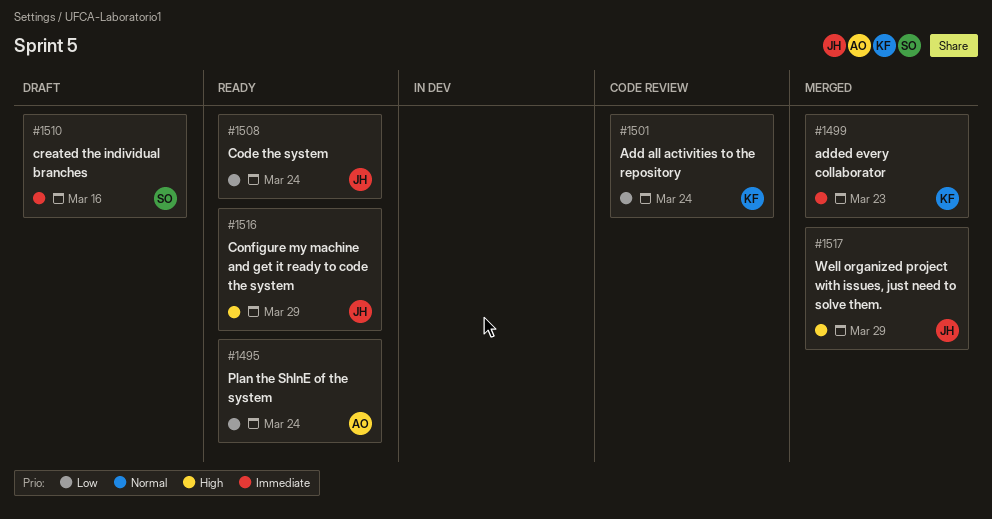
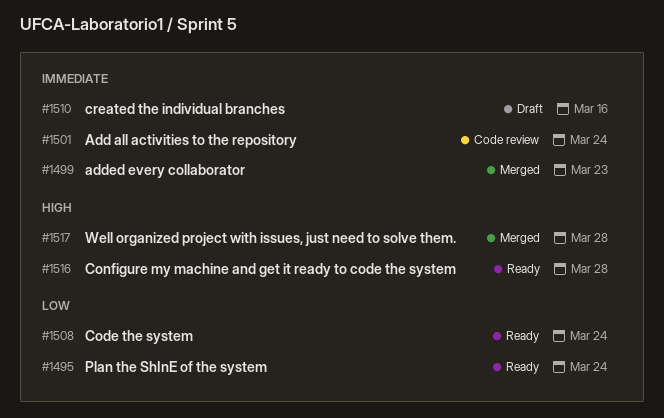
#1501, priority: Low -> Immediate
#1516, due: Mar 29 -> Mar 28
#1517, due: Mar 29 -> Mar 28

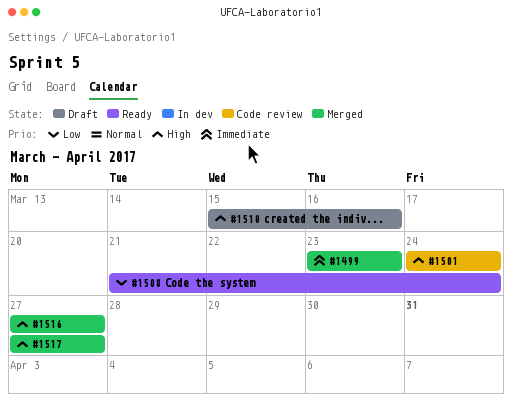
#1495: present -> none
#1501, priority: Immediate -> High
#1510, priority: Immediate -> High
#1516, status: Ready -> Merged
#1516, due: Mar 28 -> Mar 27
#1517, due: Mar 28 -> Mar 27

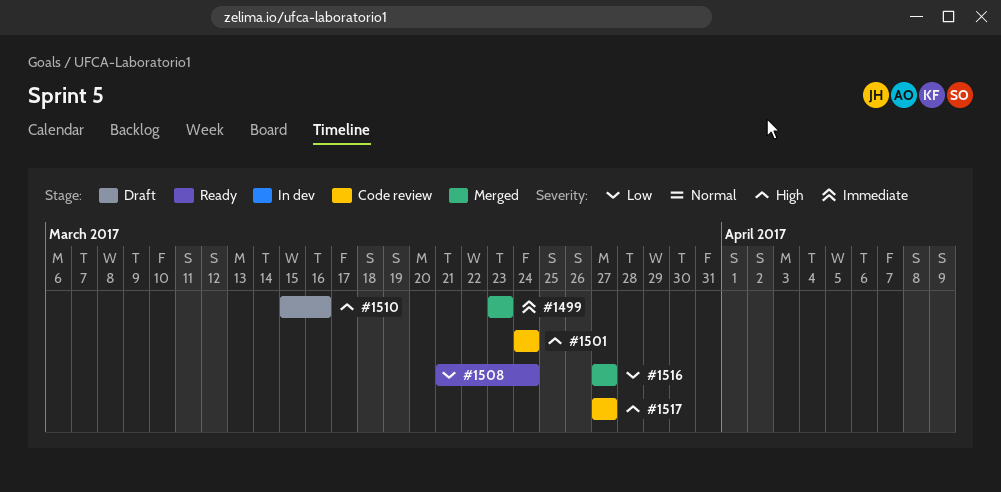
#1516, priority: High -> Low
#1517, status: Merged -> Code review

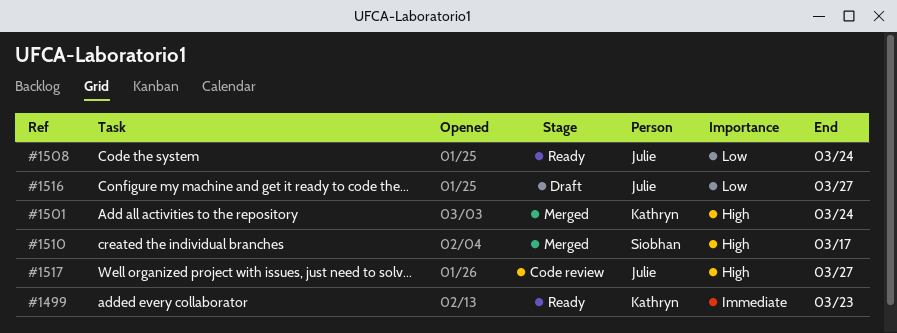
#1499, status: Merged -> Ready
#1501, status: Code review -> Merged
#1510, status: Draft -> Merged
#1510, due: Mar 16 -> Mar 17
#1516, status: Merged -> Draft

